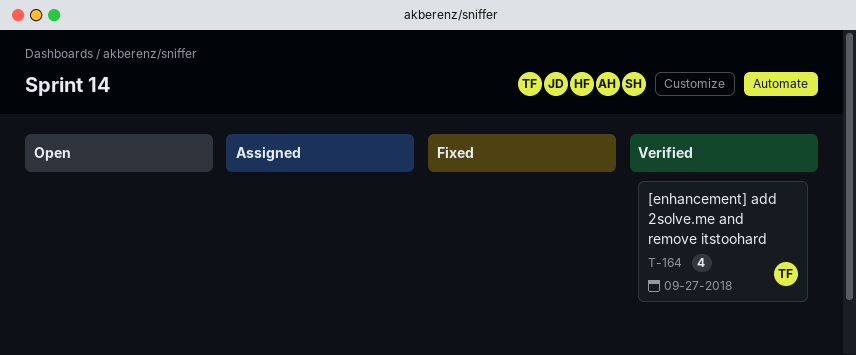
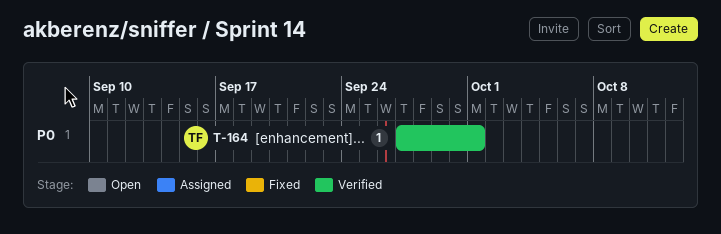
T-164, estimate: 4 -> 1
T-164, due: Sep 27 -> Oct 1

